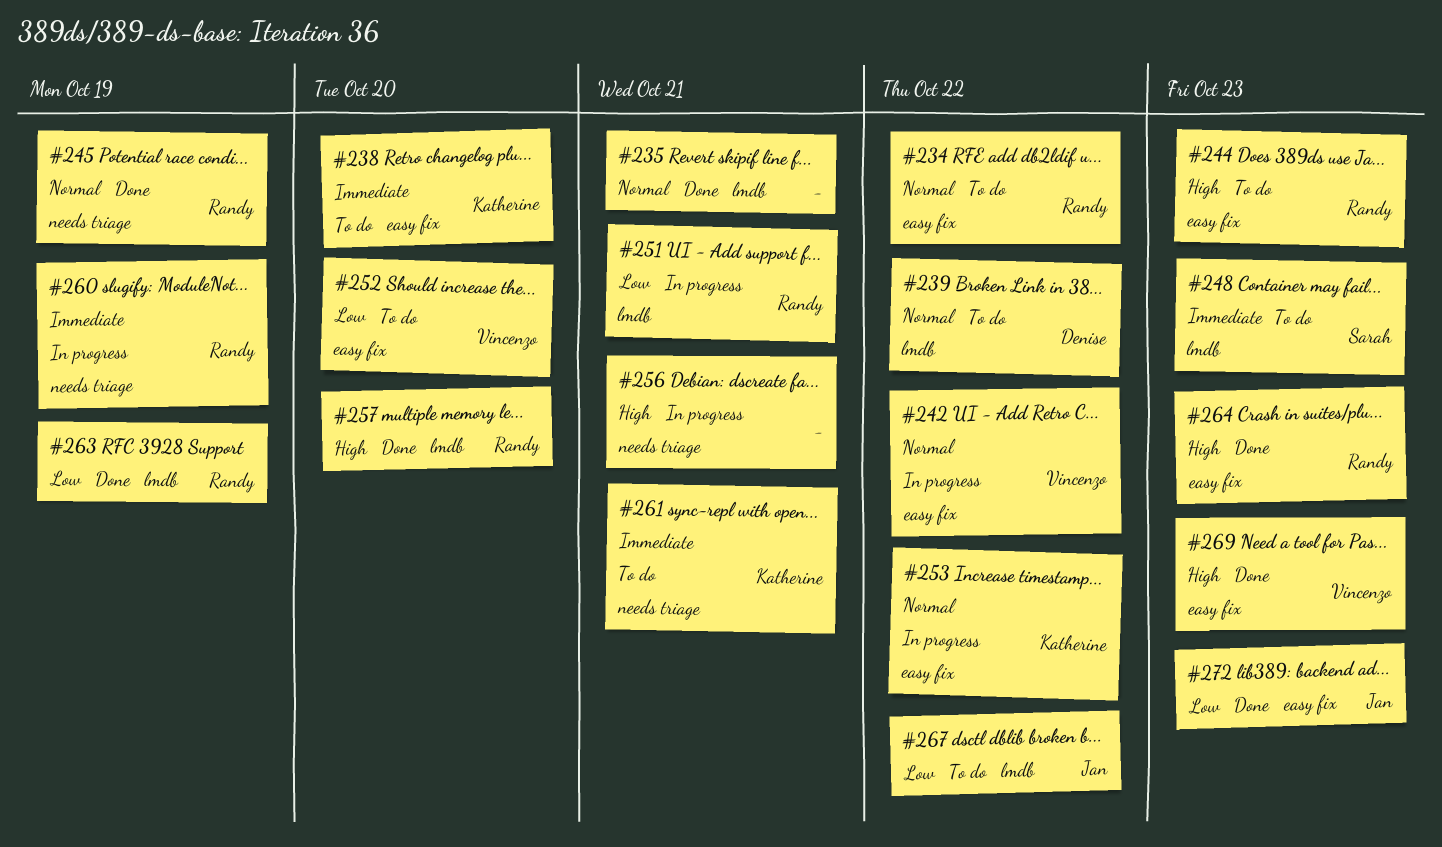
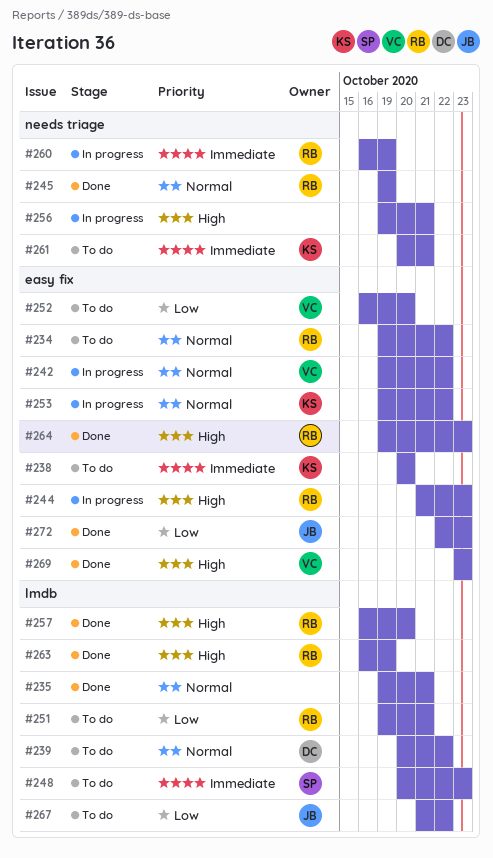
#244, status: To do -> In progress
#251, status: In progress -> To do
#263, priority: Low -> High

